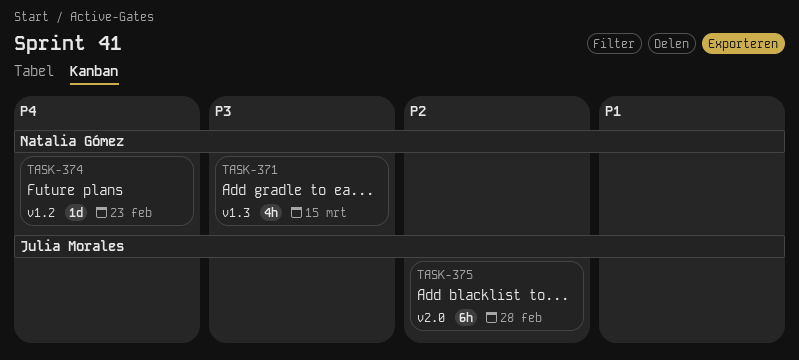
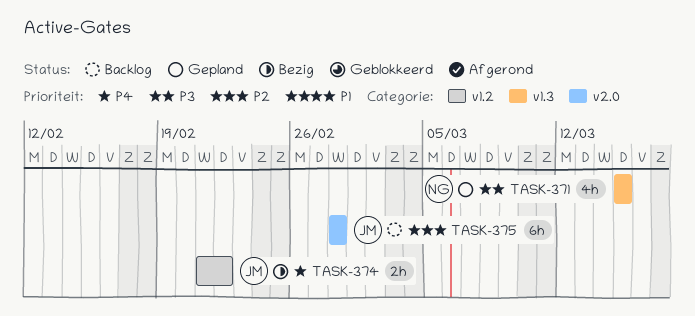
TASK-374, owner: Natalia Gómez -> Julia Morales
TASK-374, estimate: 1d -> 2h
TASK-374, due: Feb 23 -> Feb 22

